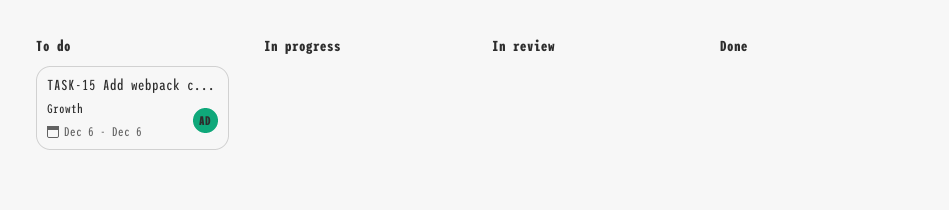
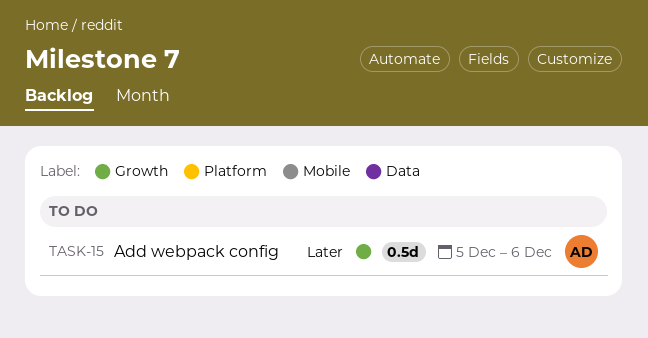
TASK-15, start: Dec 6 -> Dec 5

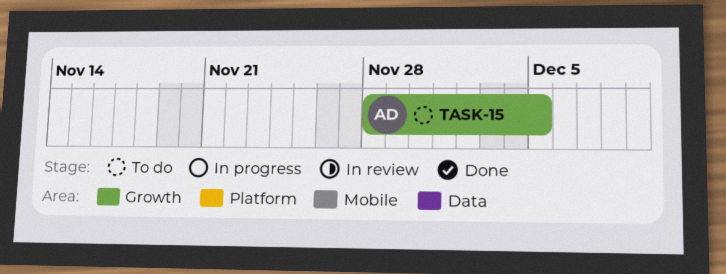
TASK-15, start: Dec 5 -> Nov 28
TASK-15, due: Dec 6 -> Dec 5

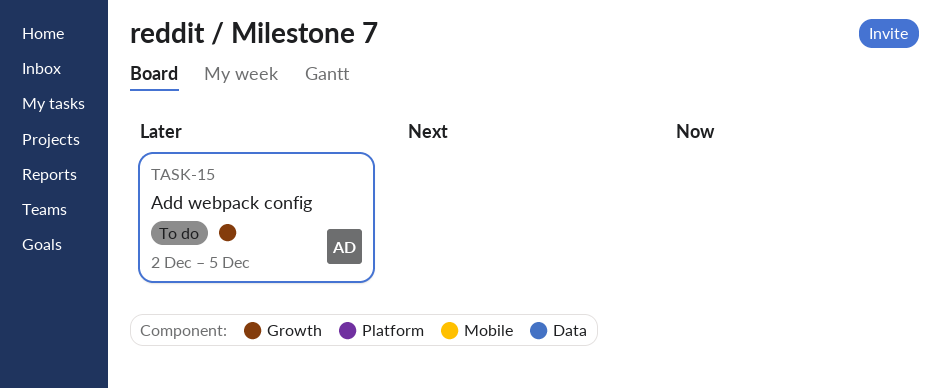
TASK-15, start: Nov 28 -> Dec 2

